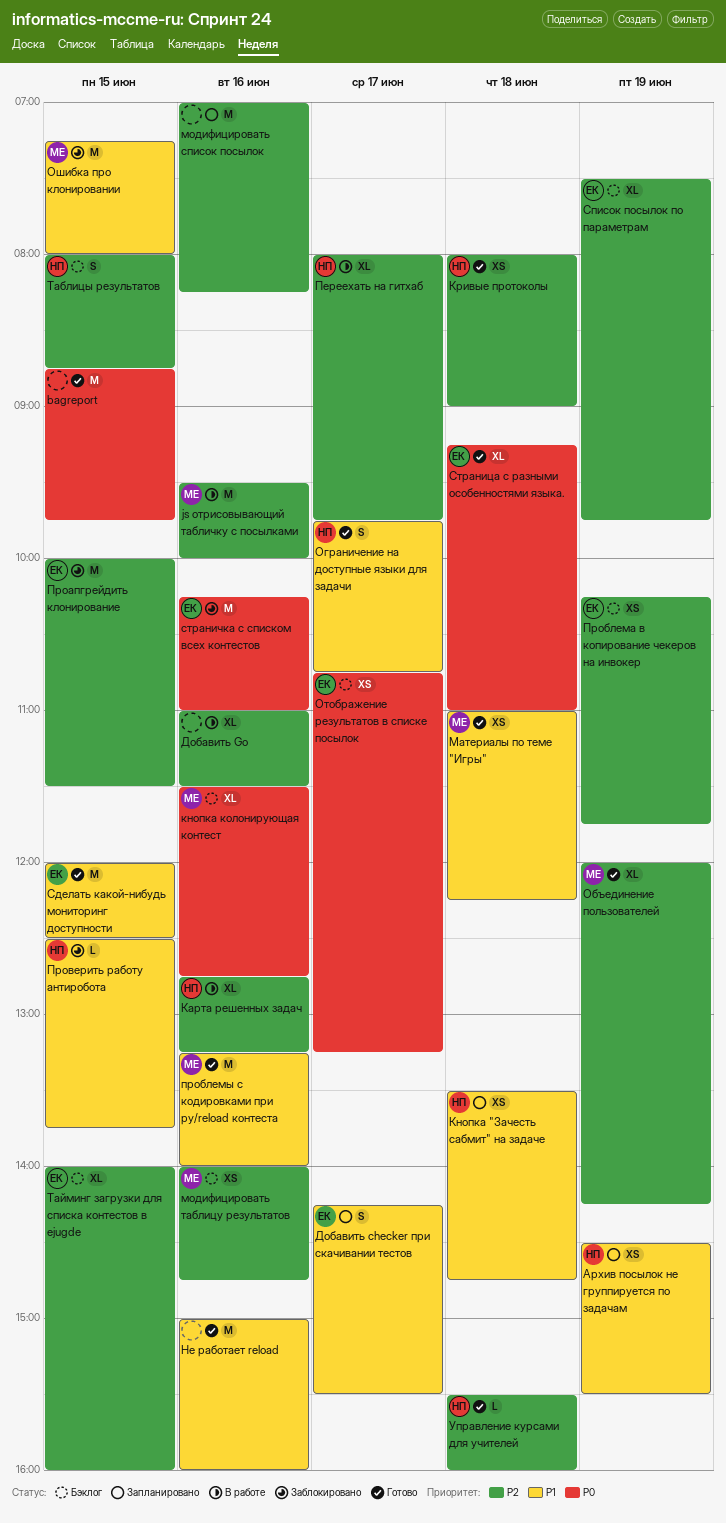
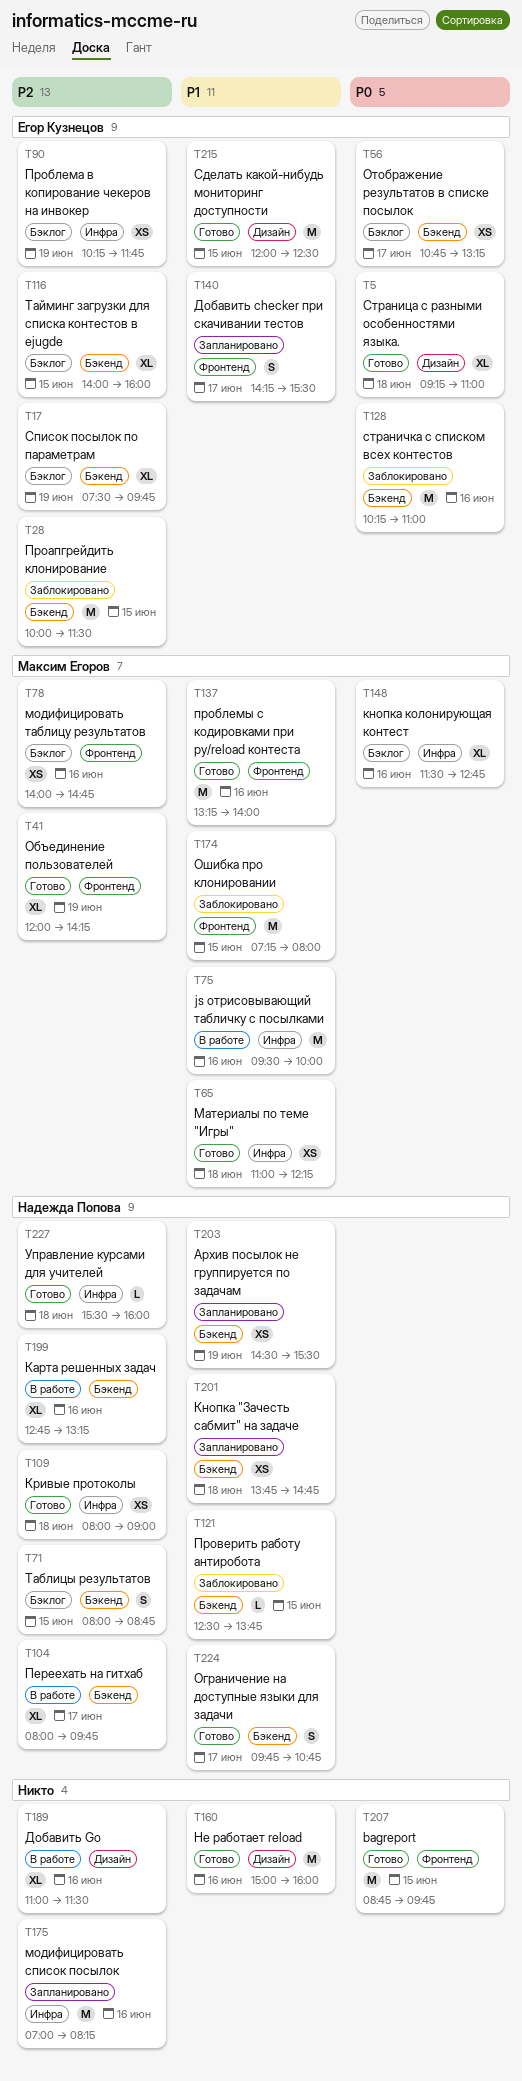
js отрисовывающий табличку с посылками, priority: P2 -> P1
Кнопка "Зачесть сабмит" на задаче, begins: 13:30 -> 13:45

